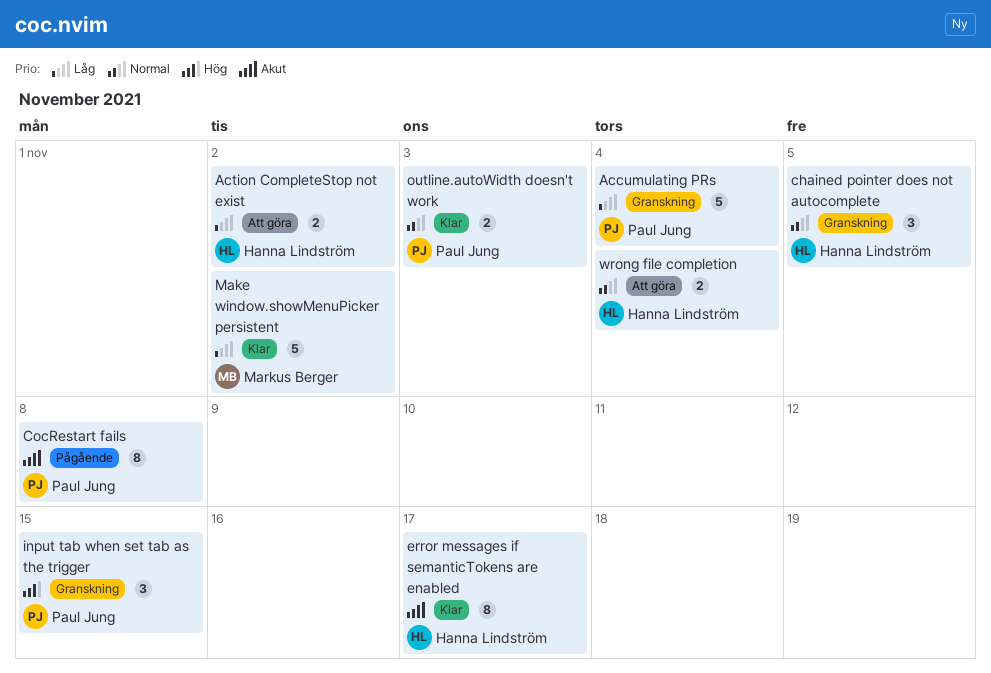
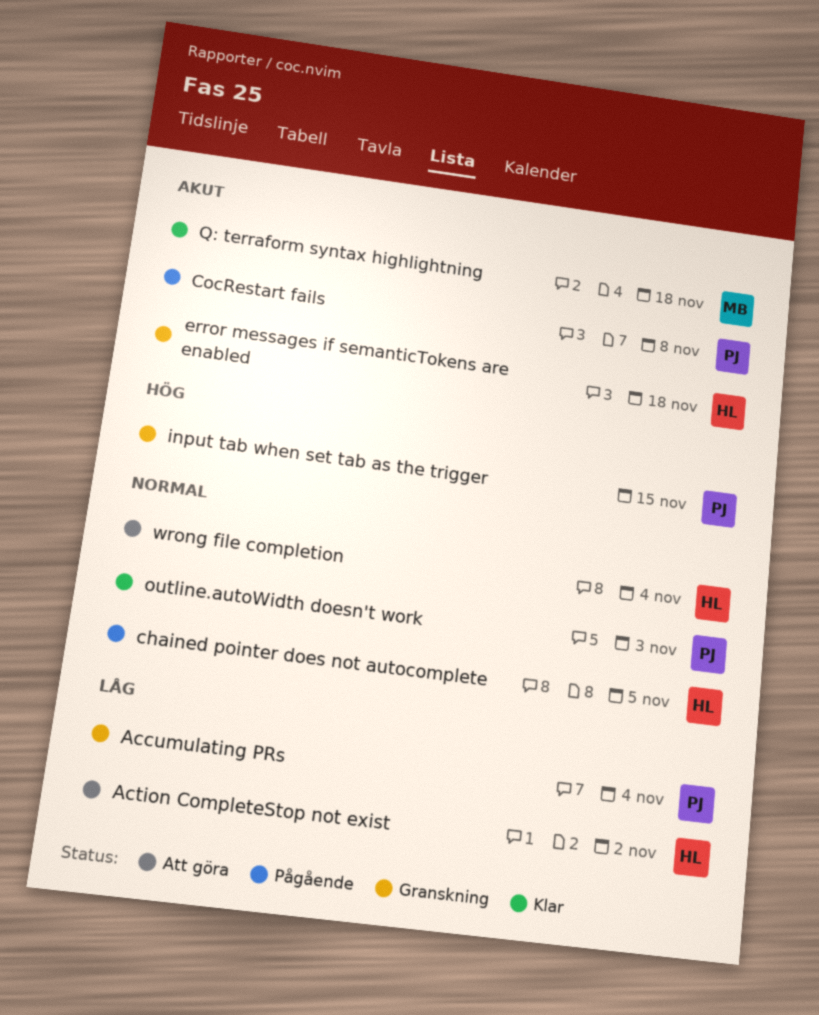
chained pointer does not autocomplete, status: Granskning -> Pågående
error messages if semanticTokens are enabled, status: Klar -> Granskning
error messages if semanticTokens are enabled, due: Nov 17 -> Nov 18
Make window.showMenuPicker persistent: present -> none
Q: terraform syntax highlightning: none -> present

